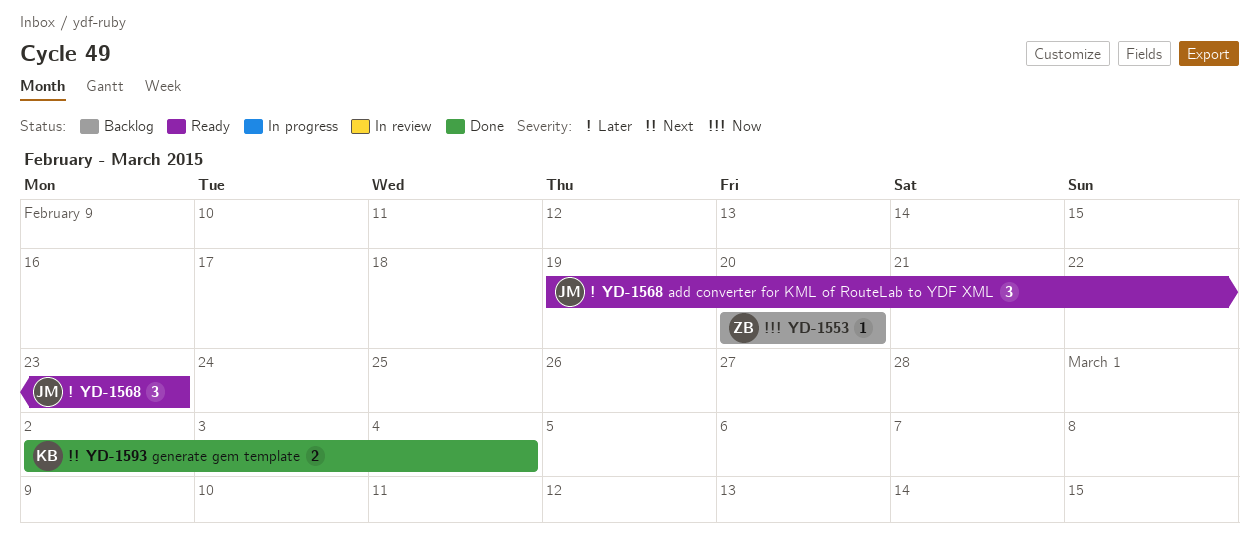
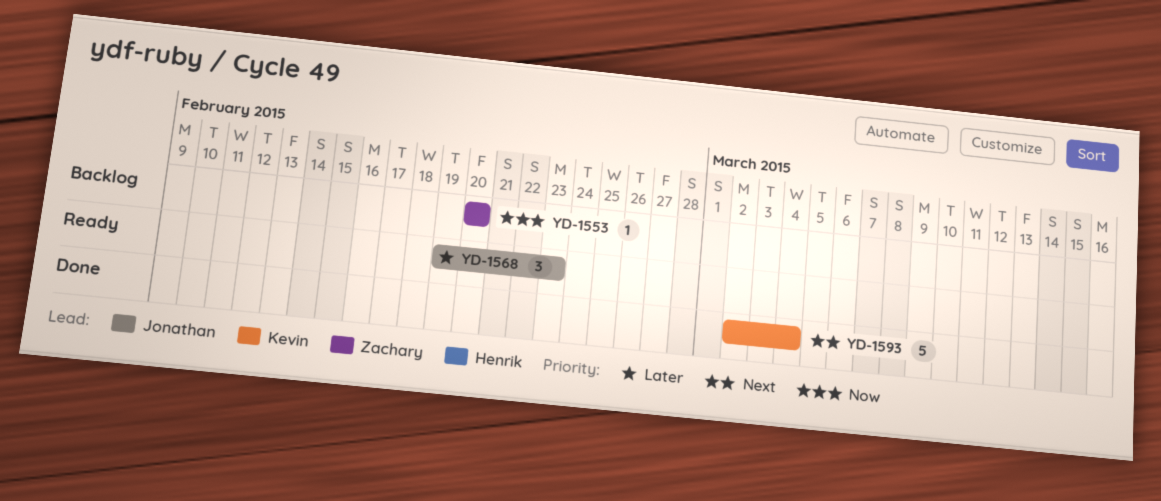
YD-1593, estimate: 2 -> 5

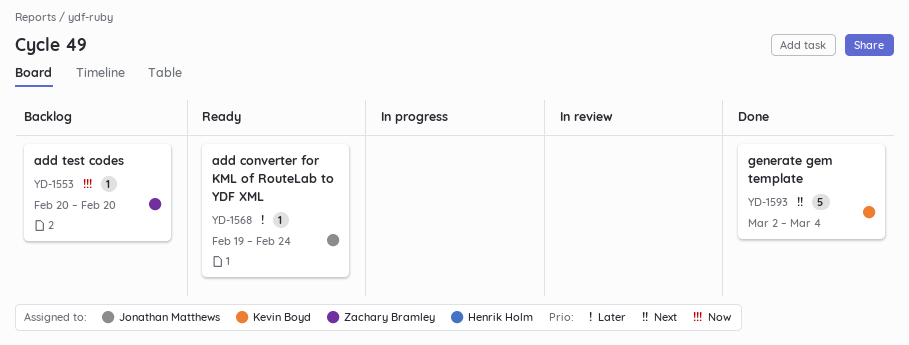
YD-1568, estimate: 3 -> 1
YD-1568, due: Feb 23 -> Feb 24

